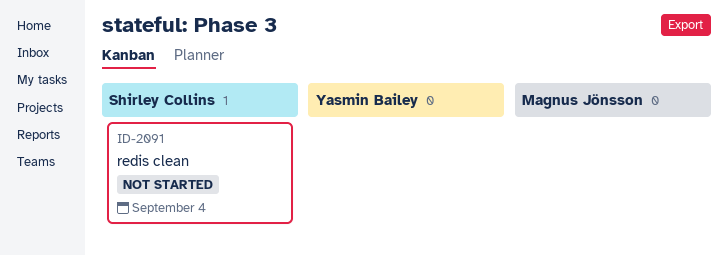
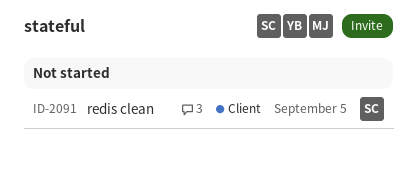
ID-2091, due: Sep 4 -> Sep 5

